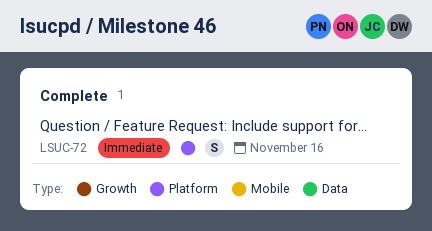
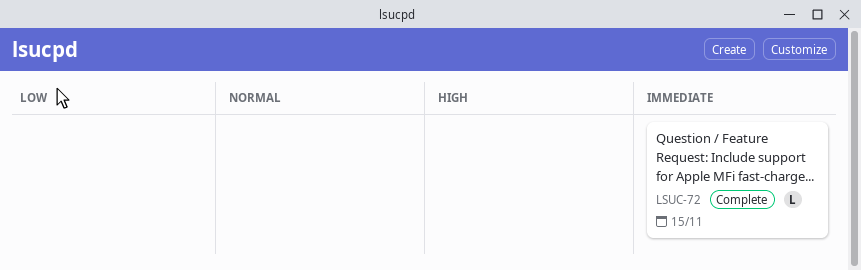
LSUC-72, estimate: S -> L
LSUC-72, due: Nov 16 -> Nov 15

